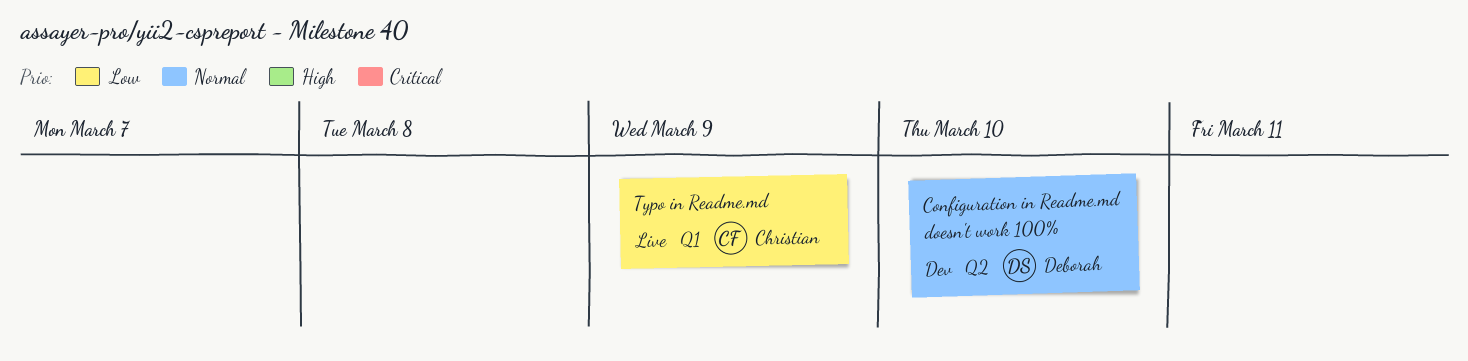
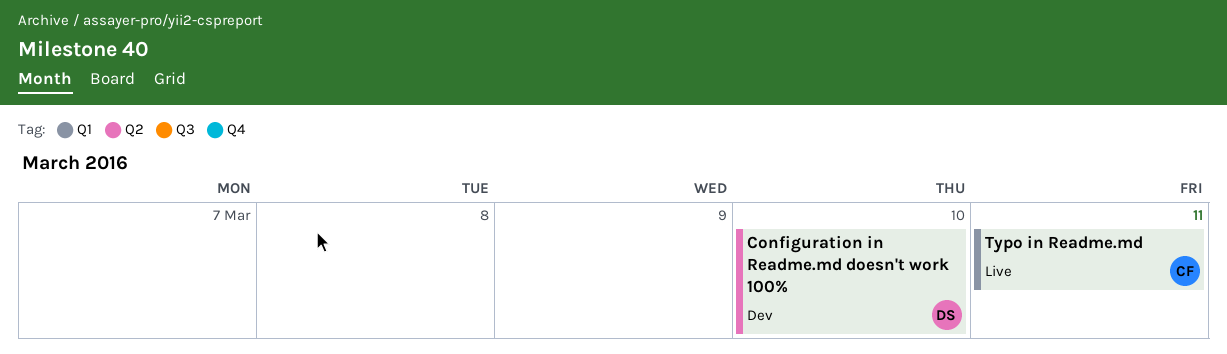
Typo in Readme.md, due: Mar 9 -> Mar 11

